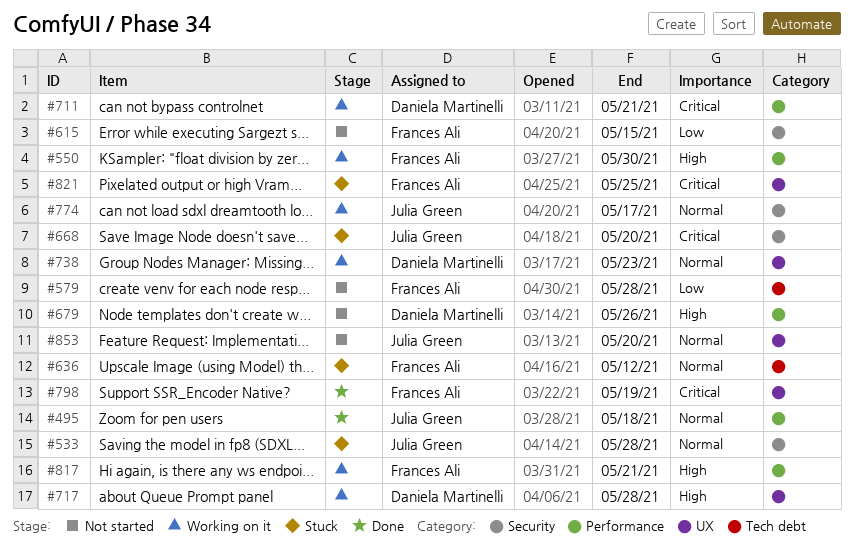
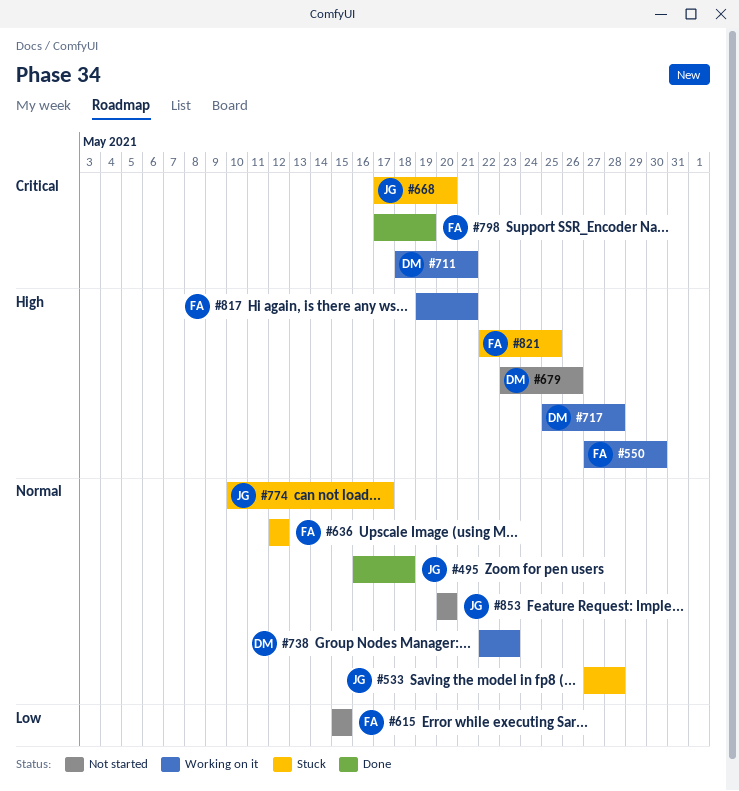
#579: present -> none
#774, status: Working on it -> Stuck
#821, priority: Critical -> High

